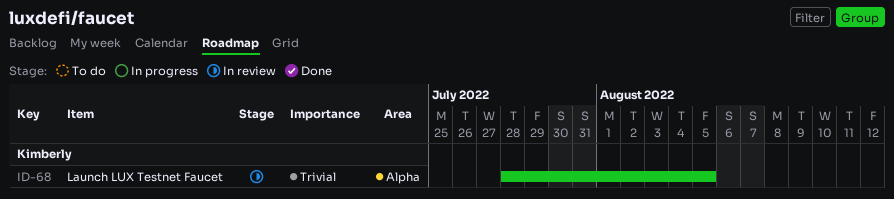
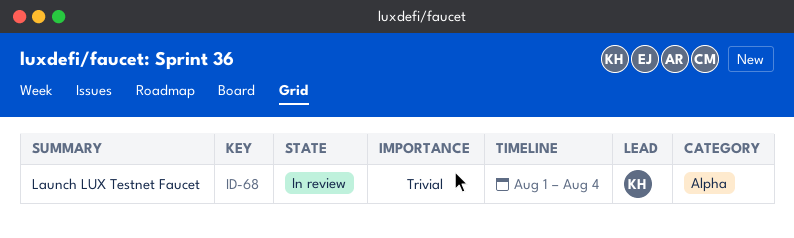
ID-68, start: Jul 28 -> Aug 1
ID-68, due: Aug 5 -> Aug 4

